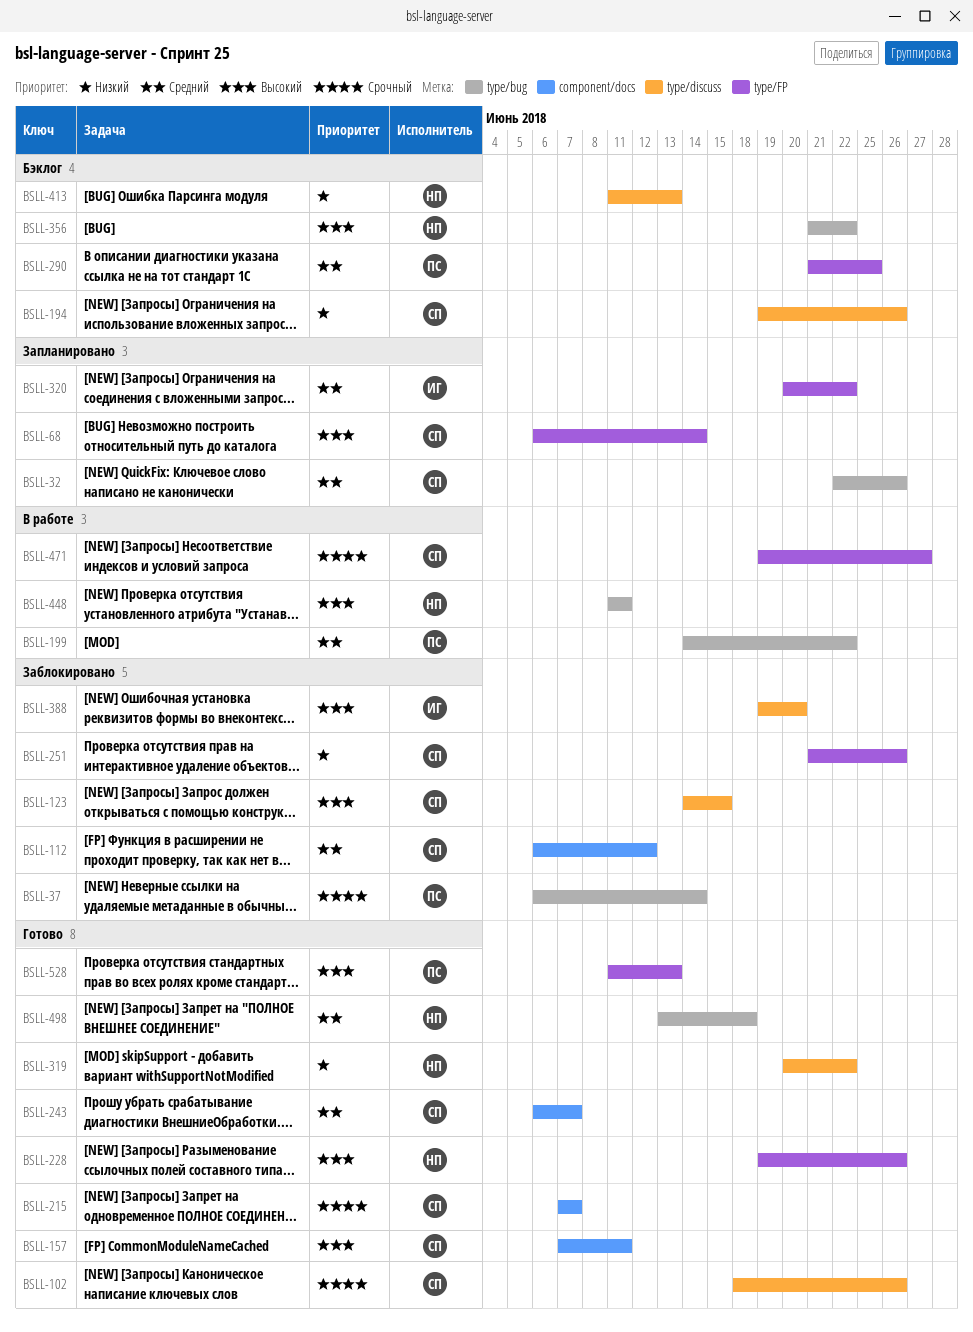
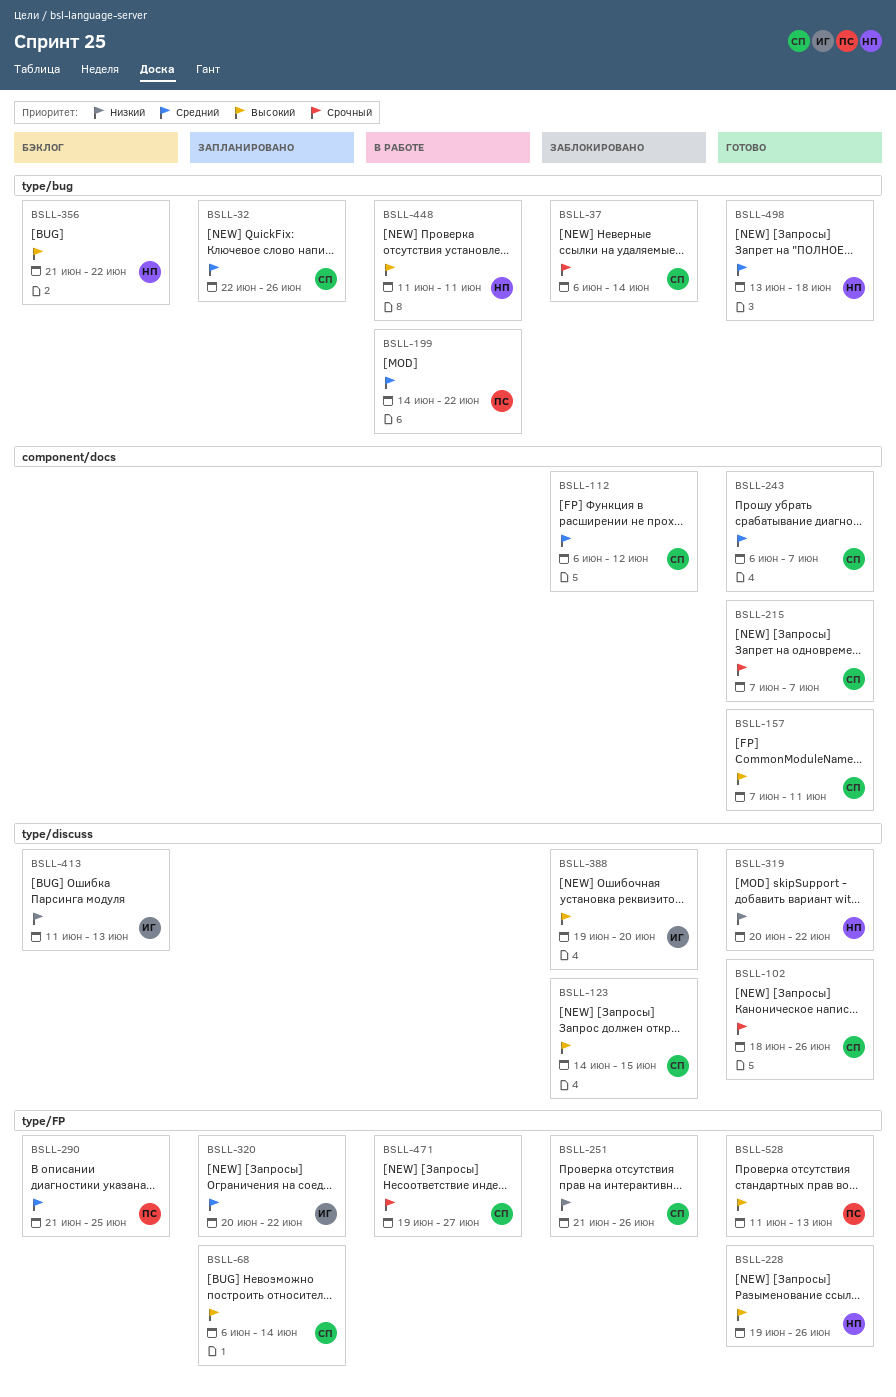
BSLL-37, owner: ПС -> СП
BSLL-194: present -> none
BSLL-413, owner: НП -> ИГ

